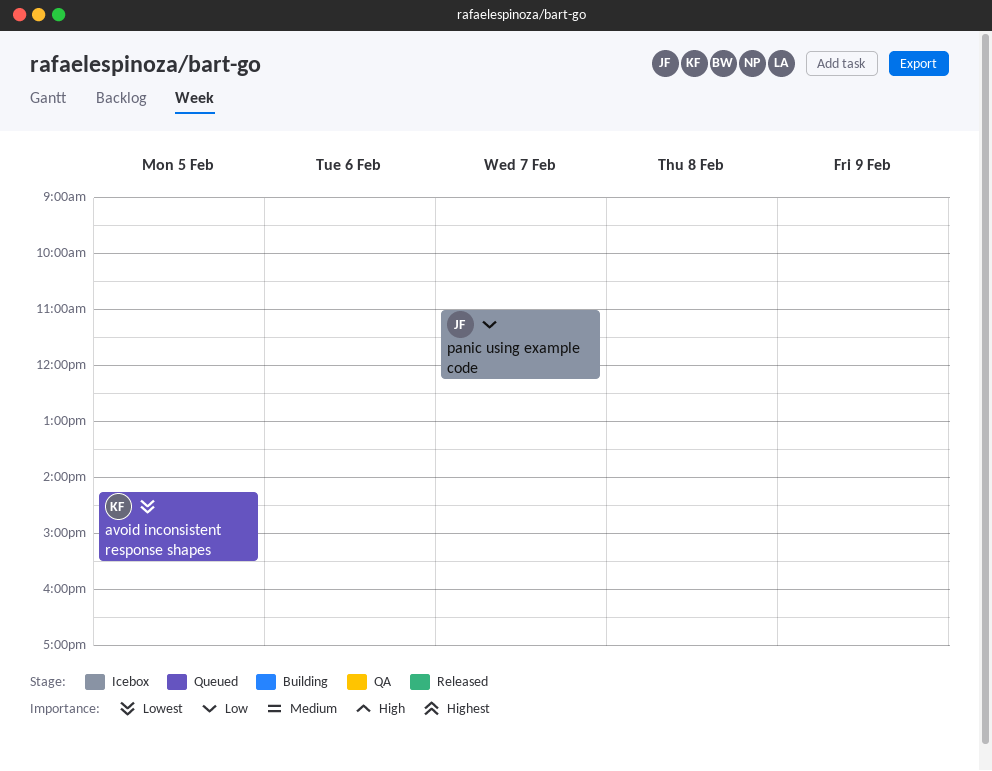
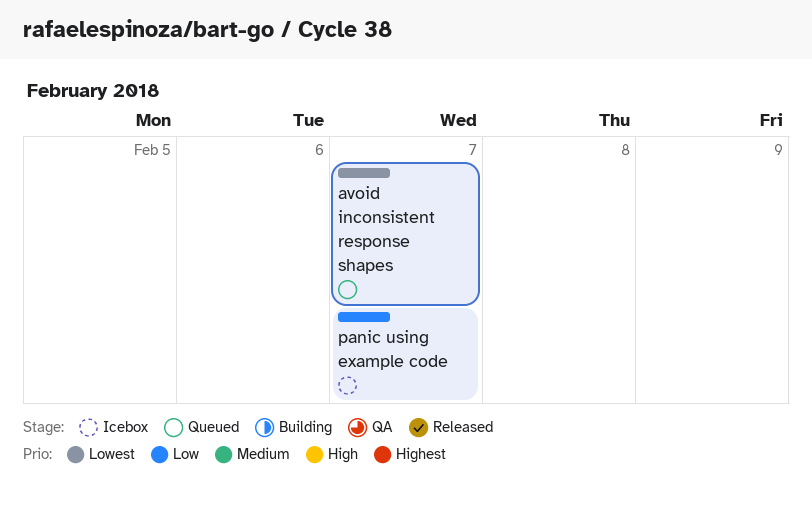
avoid inconsistent response shapes, day: Feb 5 -> Feb 7

